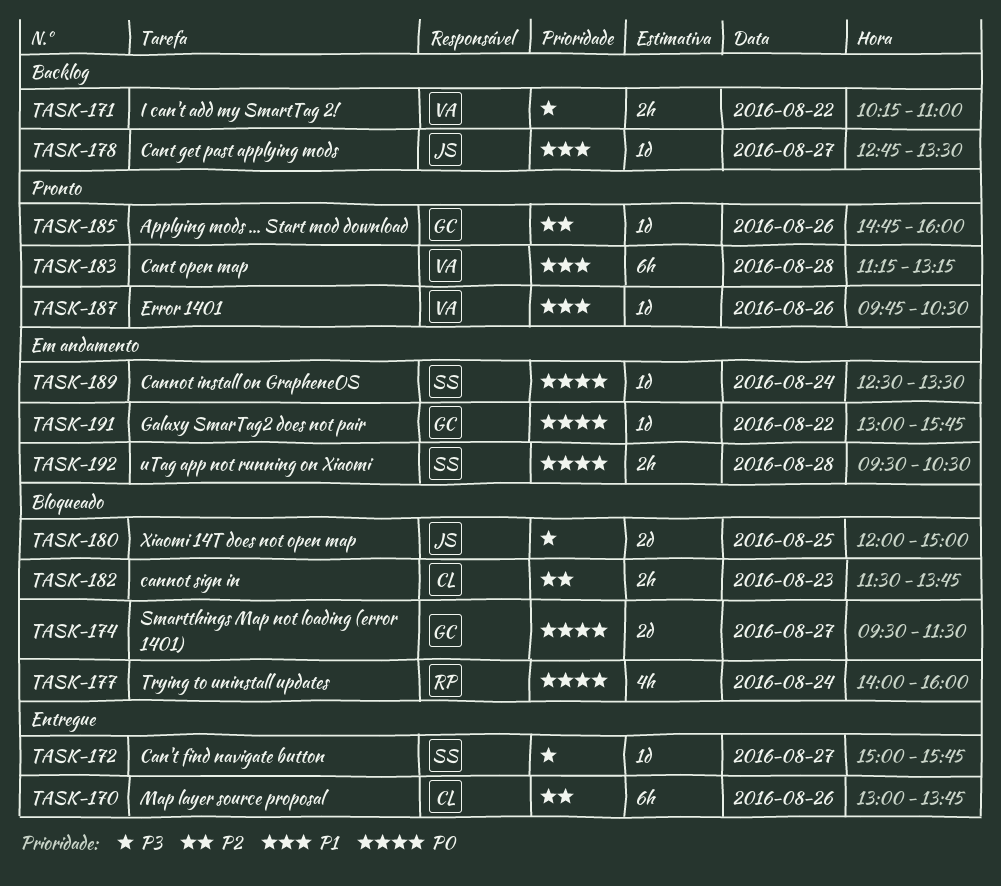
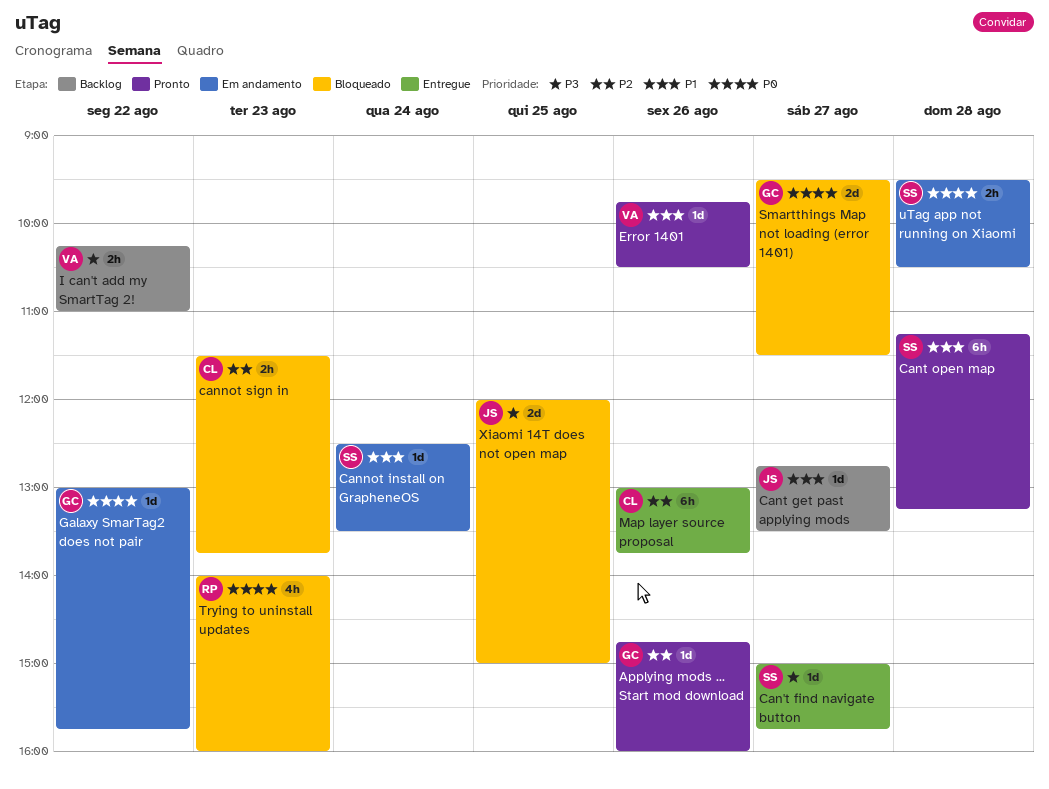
Cannot install on GrapheneOS, priority: P0 -> P1
Cant open map, owner: VA -> SS
Trying to uninstall updates, day: Aug 24 -> Aug 23

